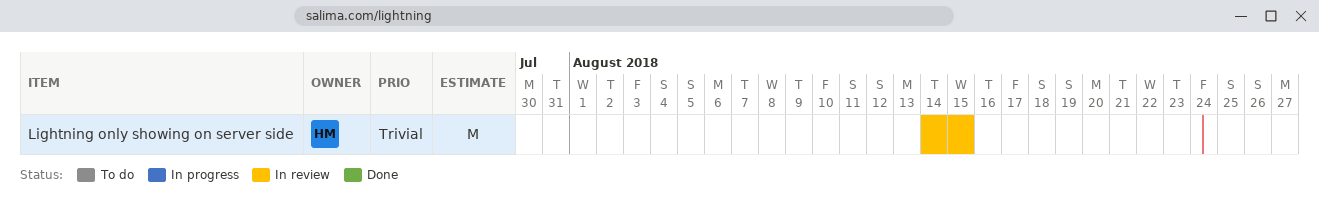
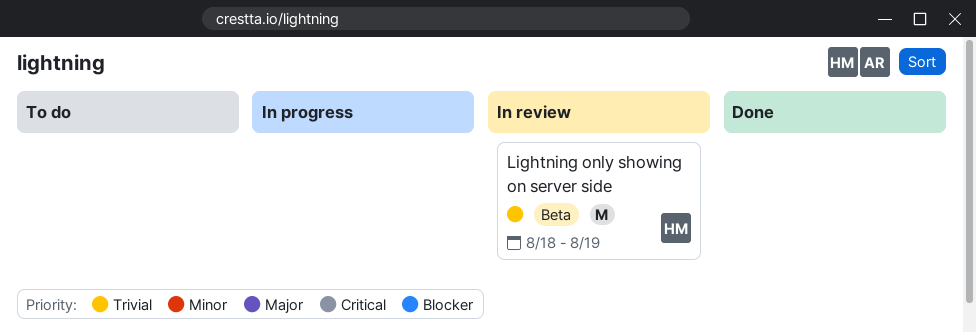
Lightning only showing on server side, start: Aug 14 -> Aug 18
Lightning only showing on server side, due: Aug 15 -> Aug 19

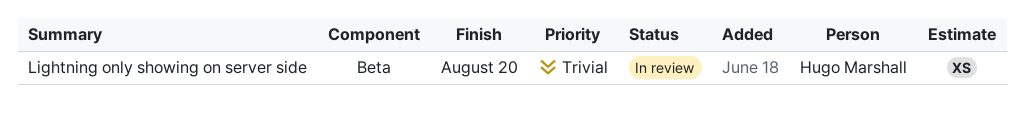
Lightning only showing on server side, estimate: M -> XS
Lightning only showing on server side, due: Aug 19 -> Aug 20

